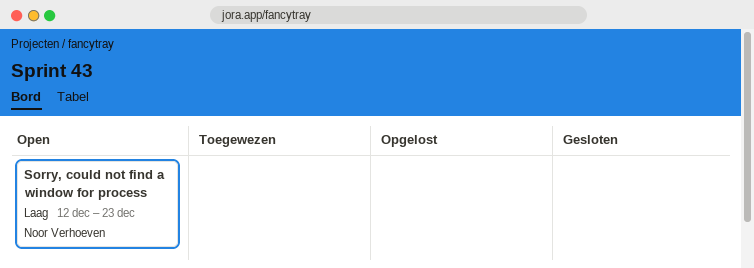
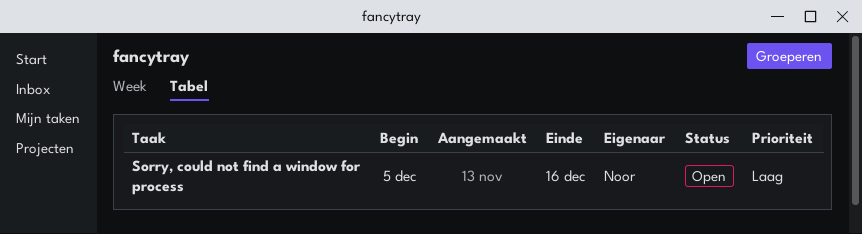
Sorry, could not find a window for process, start: Dec 12 -> Dec 5
Sorry, could not find a window for process, due: Dec 23 -> Dec 16

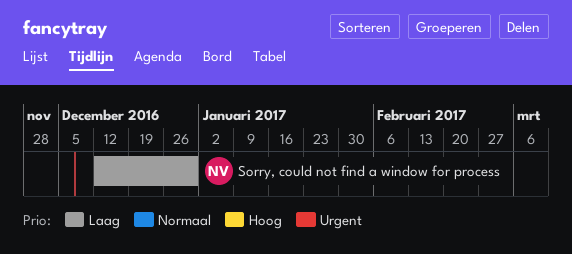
Sorry, could not find a window for process, start: Dec 5 -> Dec 12
Sorry, could not find a window for process, due: Dec 16 -> Dec 30

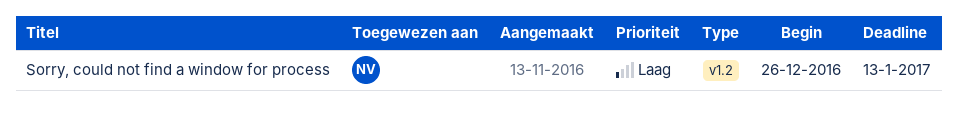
Sorry, could not find a window for process, start: Dec 12 -> Dec 26
Sorry, could not find a window for process, due: Dec 30 -> Jan 13

